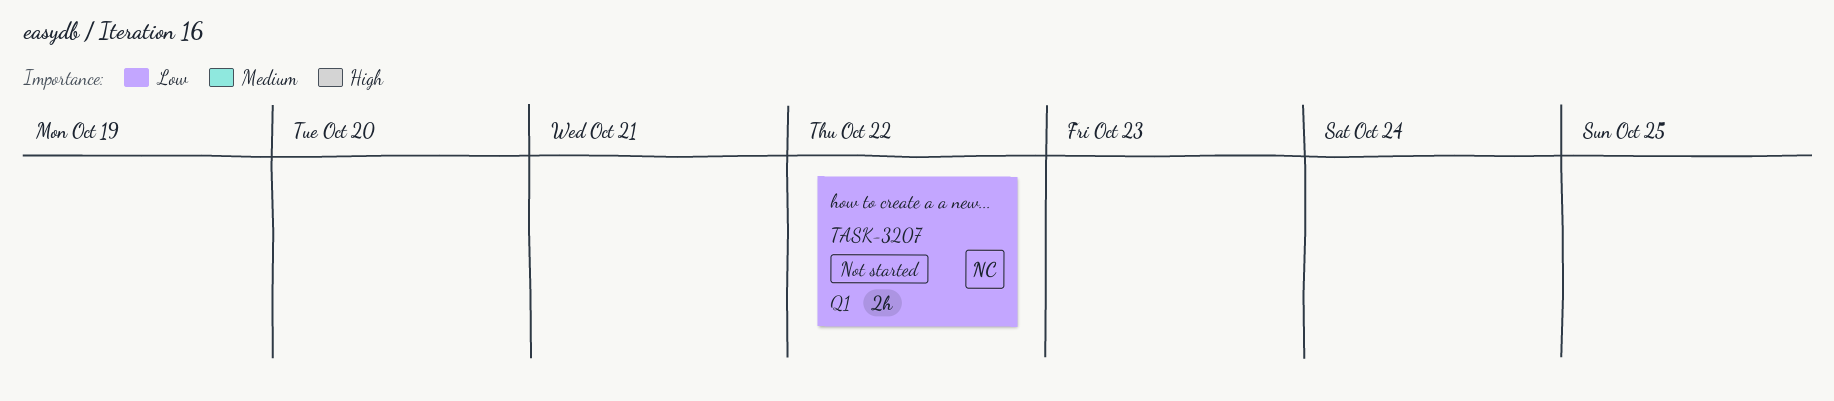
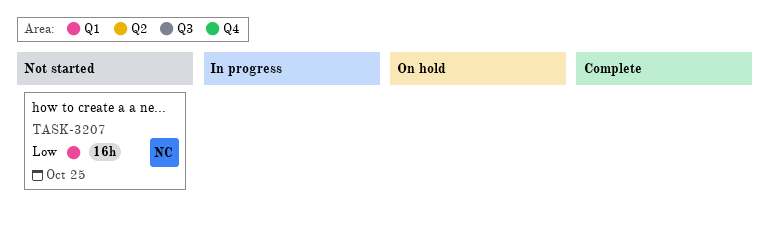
TASK-3207, estimate: 2h -> 16h
TASK-3207, due: Oct 22 -> Oct 25

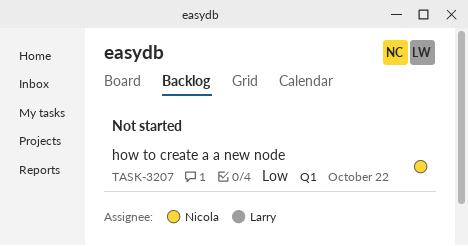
TASK-3207, due: Oct 25 -> Oct 22

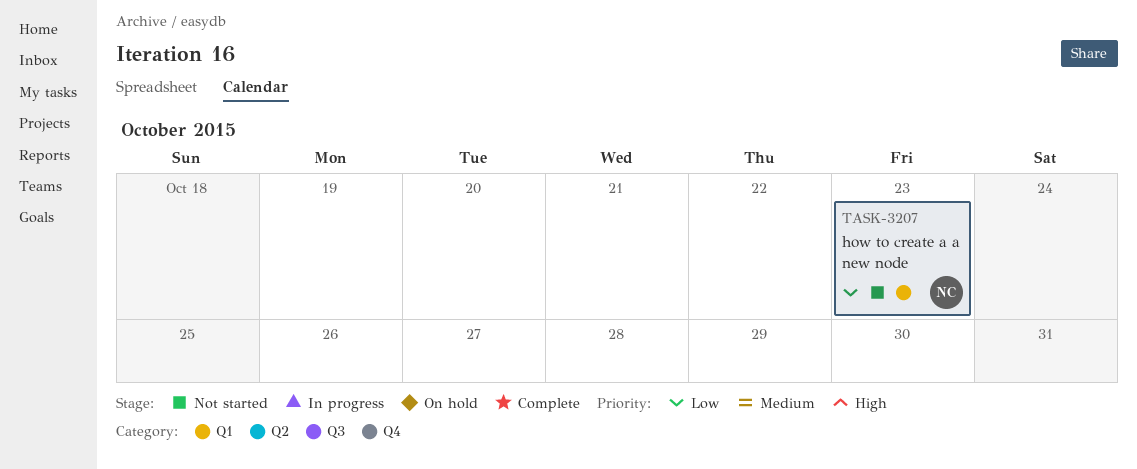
TASK-3207, due: Oct 22 -> Oct 23

